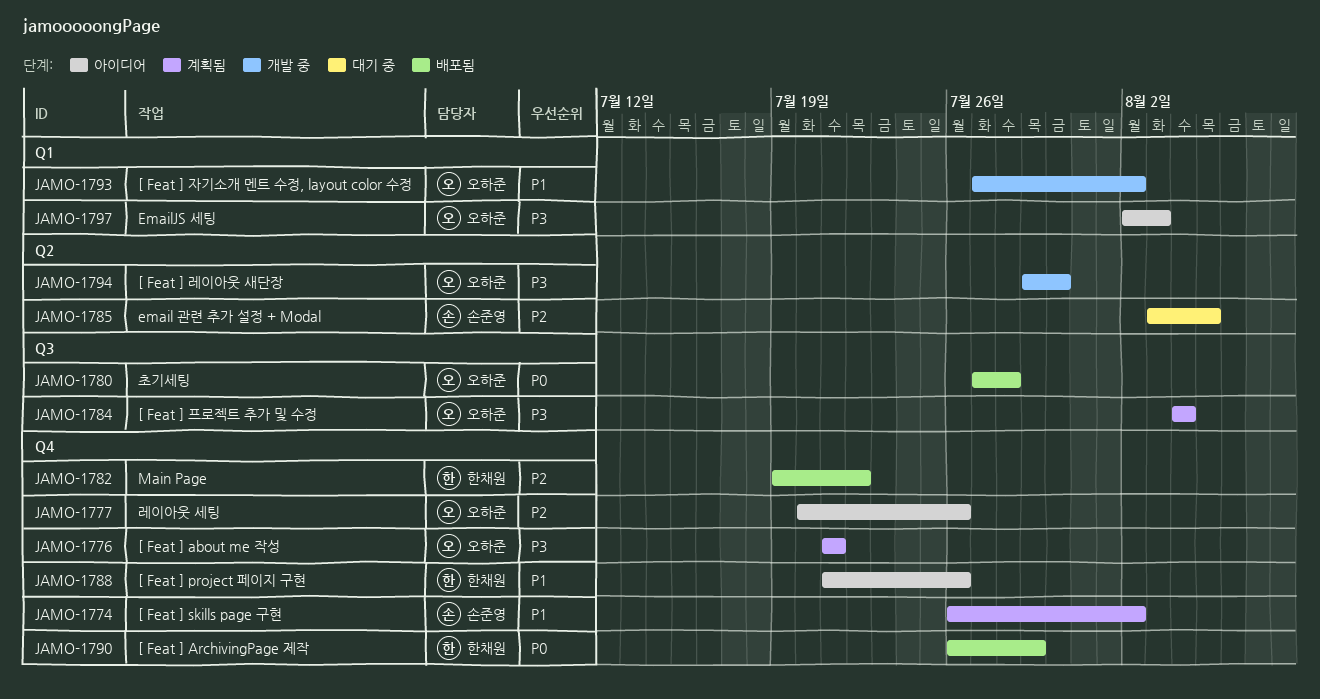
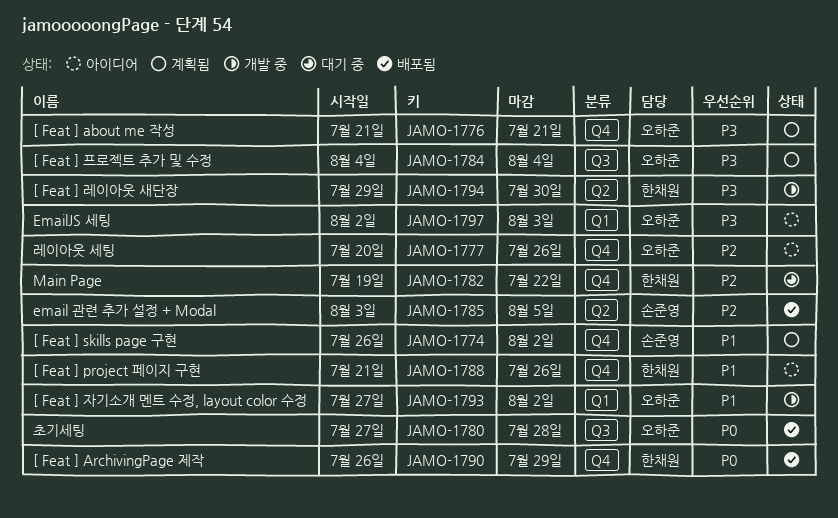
JAMO-1782, status: 배포됨 -> 대기 중
JAMO-1785, status: 대기 중 -> 배포됨
JAMO-1794, owner: 오하준 -> 한채원

